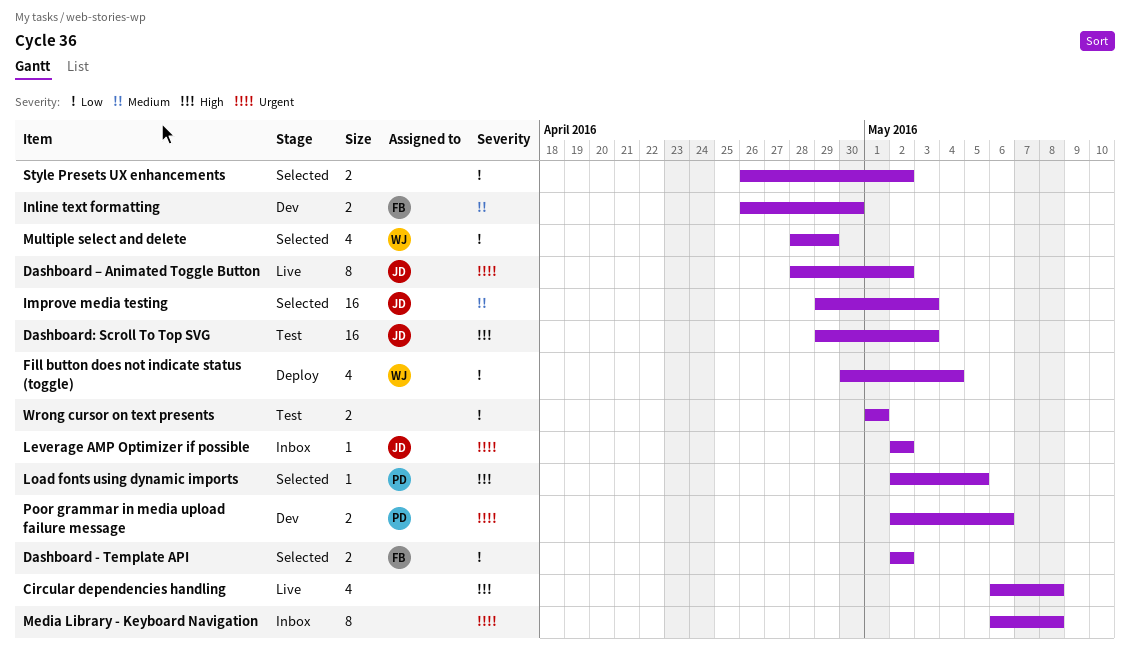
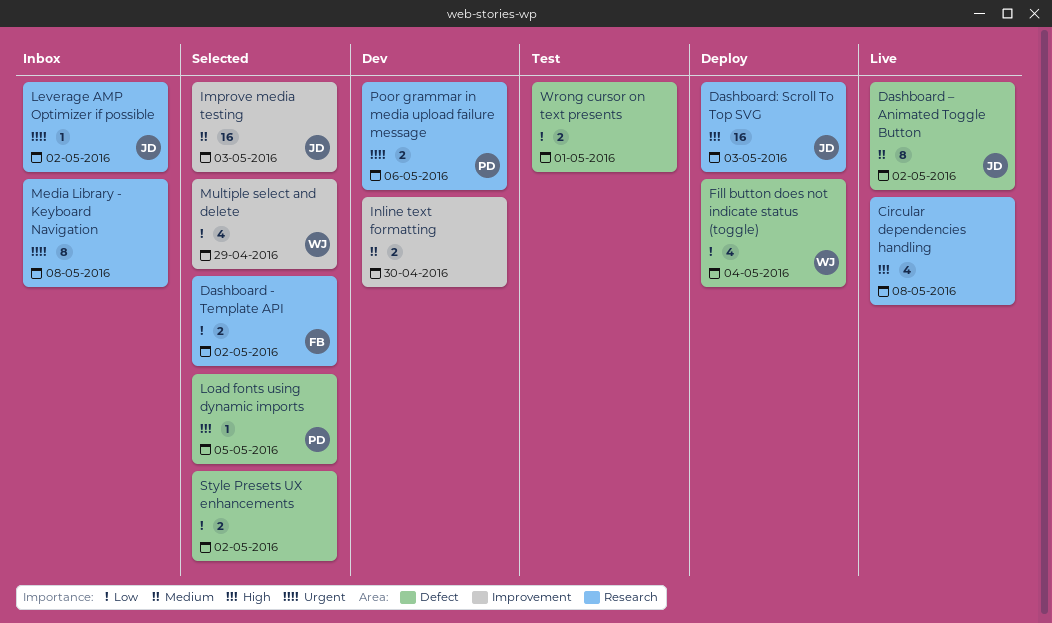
Dashboard – Animated Toggle Button, priority: Urgent -> Medium
Dashboard: Scroll To Top SVG, status: Test -> Deploy
Inline text formatting, owner: FB -> none

